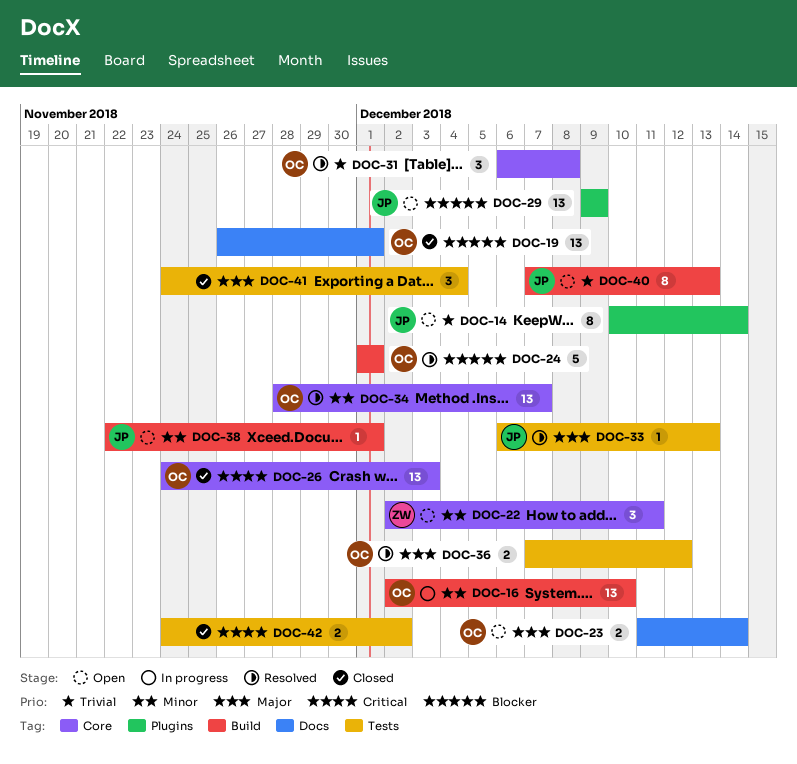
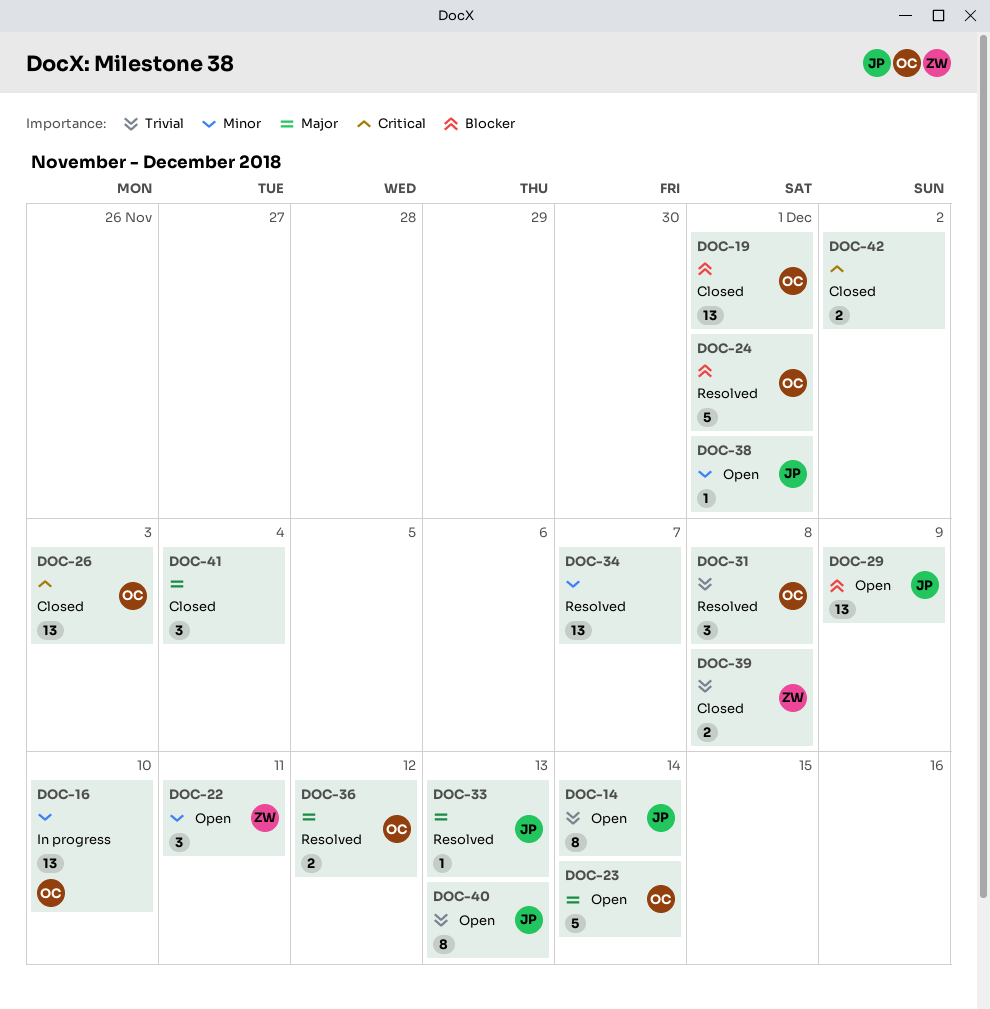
DOC-23, estimate: 2 -> 5
DOC-34, owner: OC -> none
DOC-39: none -> present

